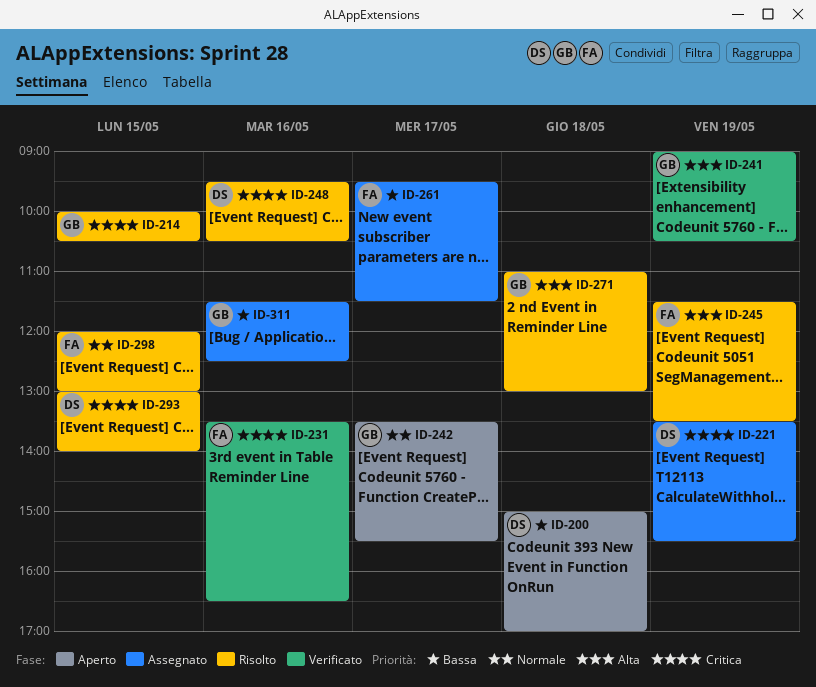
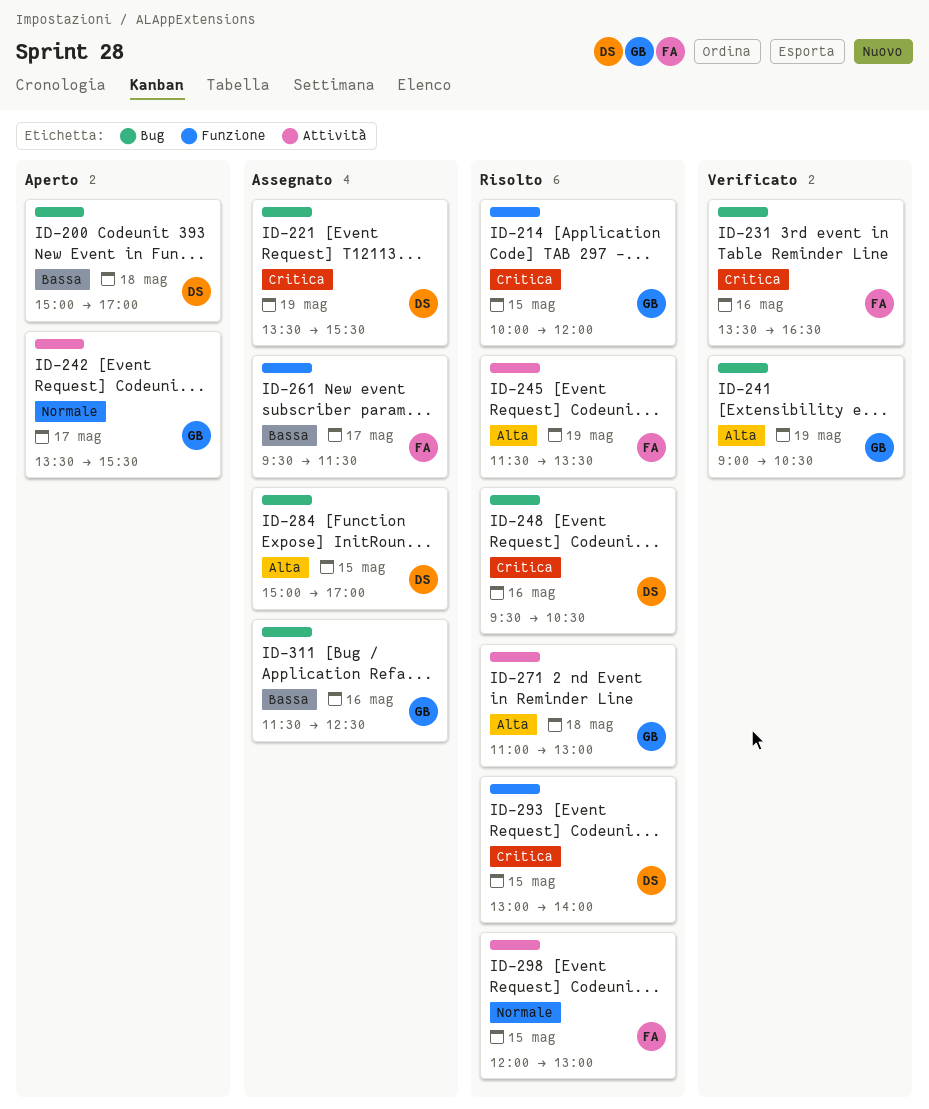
ID-214, ends: 10:30 -> 12:00
ID-284: none -> present

